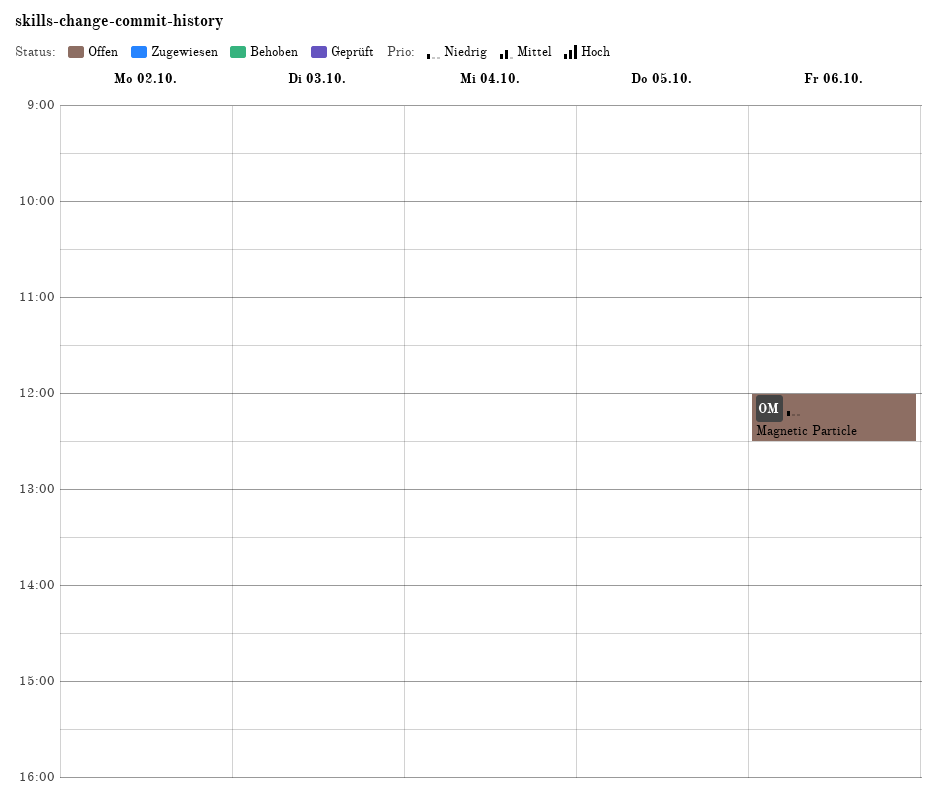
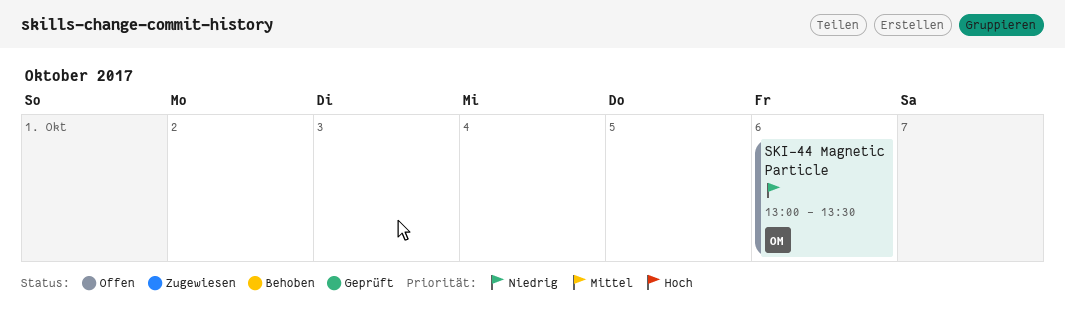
Magnetic Particle, begins: 12:00 -> 13:00
Magnetic Particle, ends: 12:30 -> 13:30

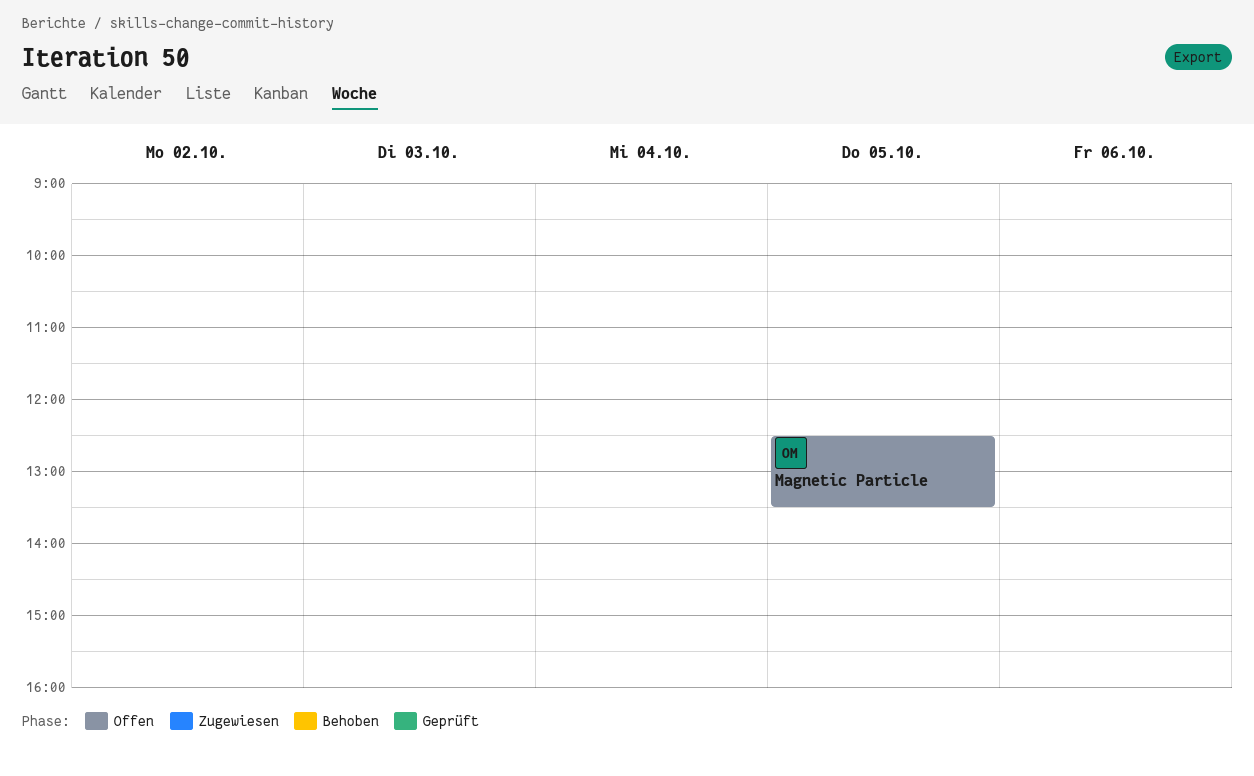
Magnetic Particle, day: Oct 6 -> Oct 5
Magnetic Particle, begins: 13:00 -> 12:30

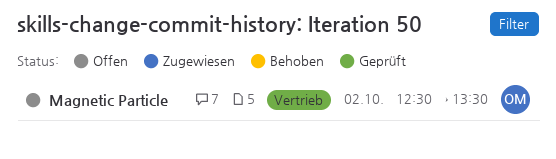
Magnetic Particle, day: Oct 5 -> Oct 2

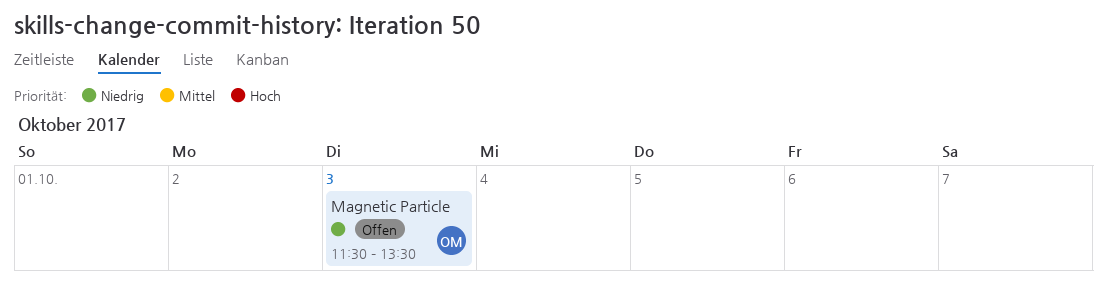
Magnetic Particle, day: Oct 2 -> Oct 3
Magnetic Particle, begins: 12:30 -> 11:30

